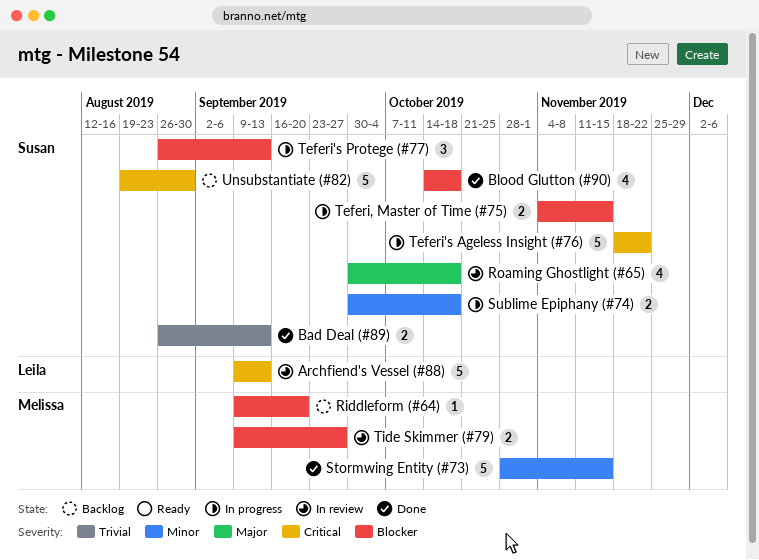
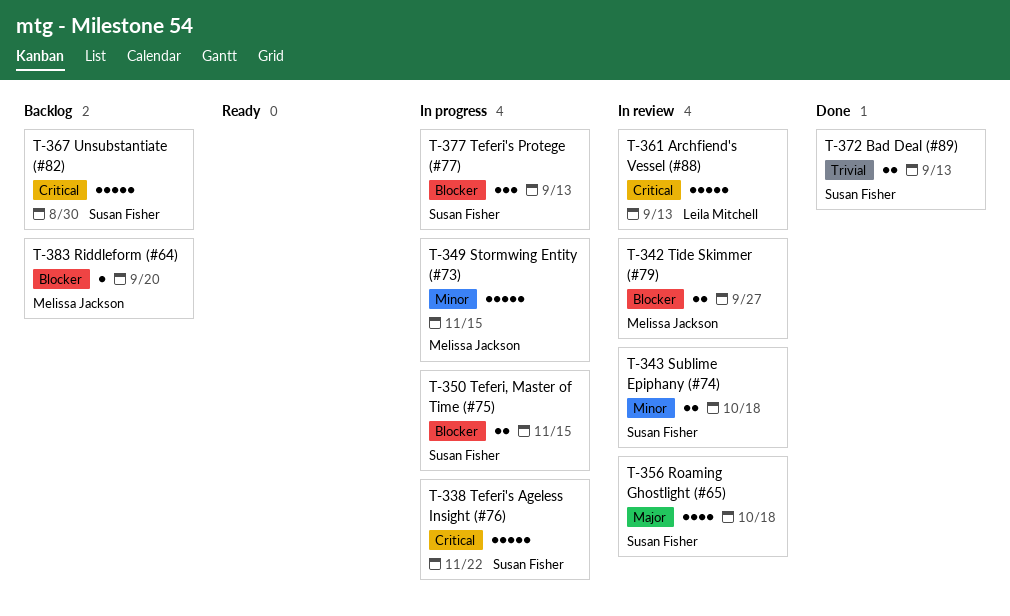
Blood Glutton (#90): present -> none
Stormwing Entity (#73), status: Done -> In progress
Sublime Epiphany (#74), status: In progress -> In review

